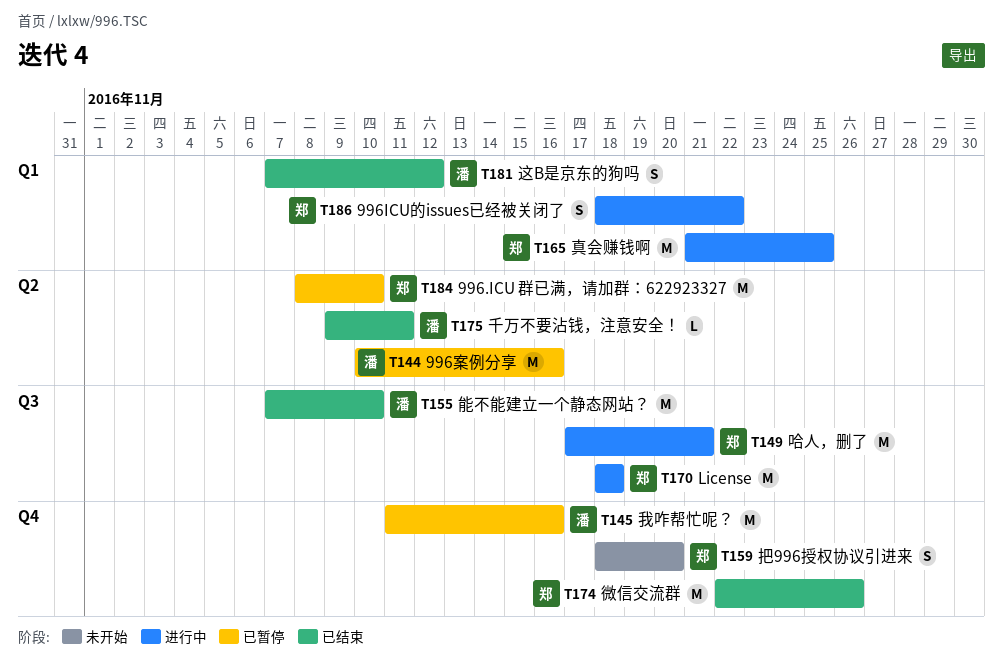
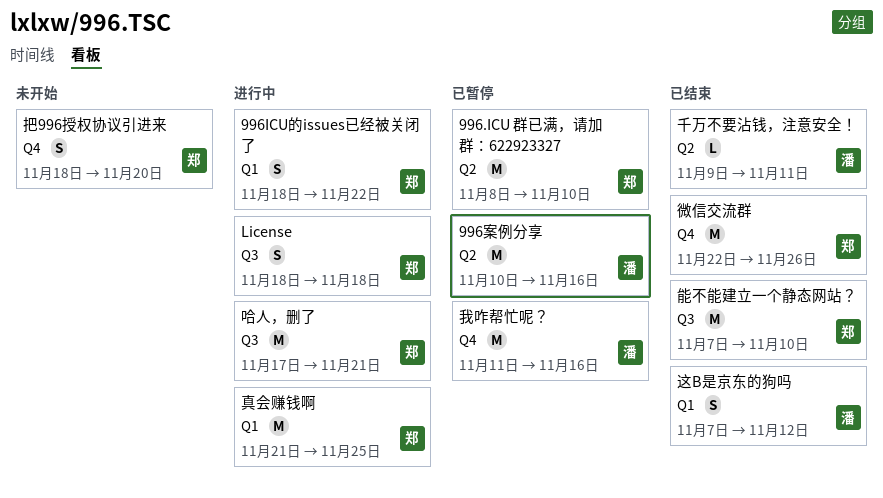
License, estimate: M -> S
能不能建立一个静态网站？, owner: 潘 -> 郑

